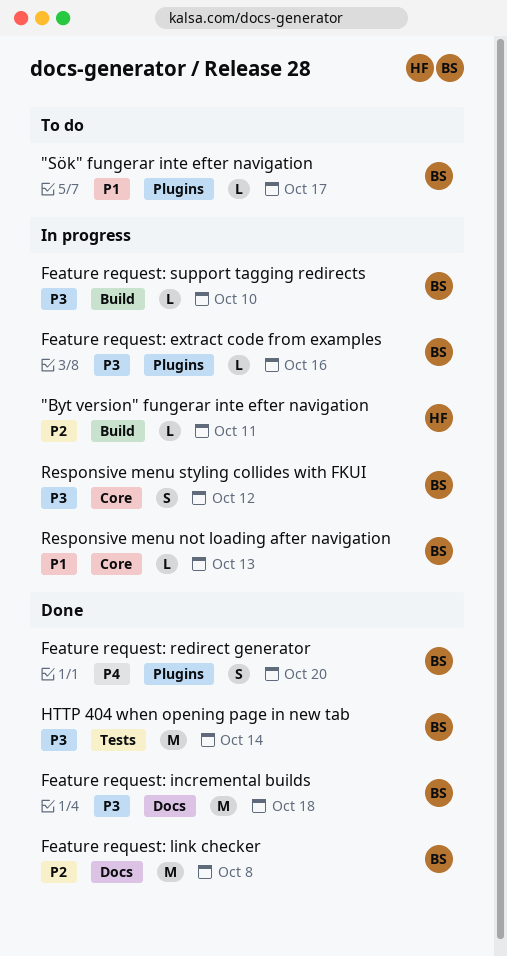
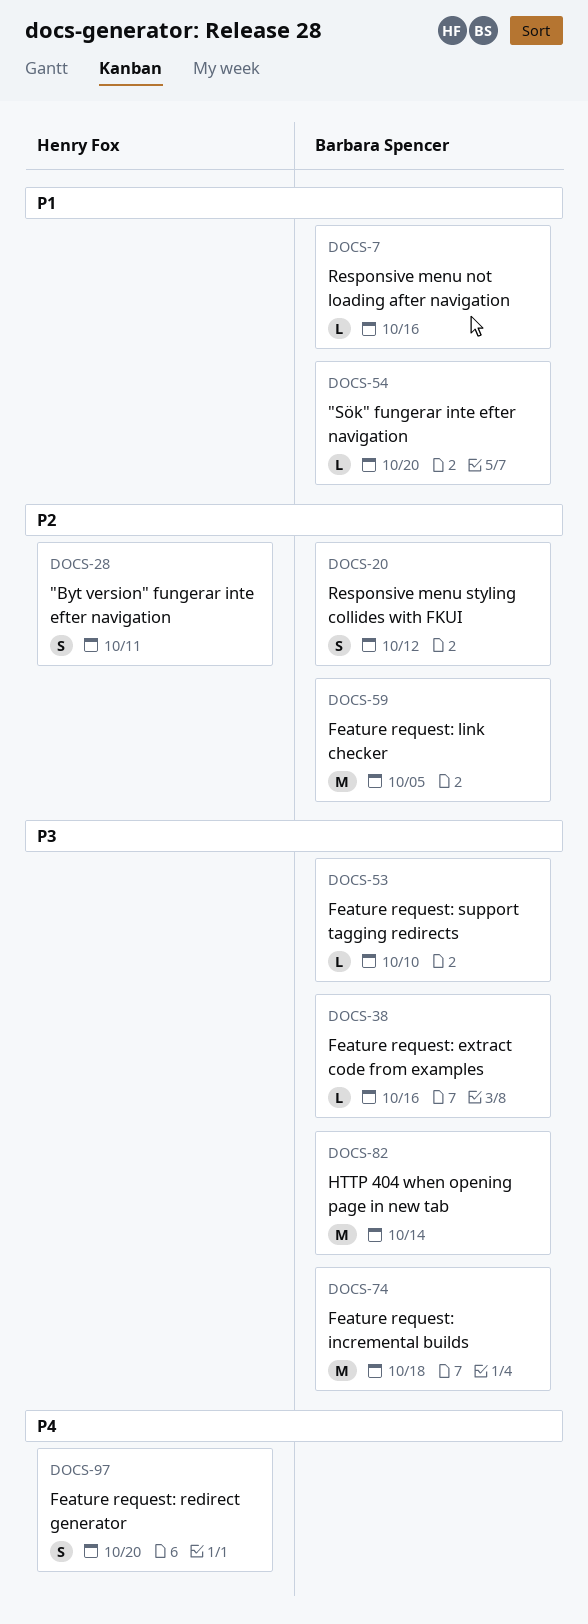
"Byt version" fungerar inte efter navigation, estimate: L -> S
"Sök" fungerar inte efter navigation, due: Oct 17 -> Oct 20
Feature request: link checker, due: Oct 8 -> Oct 5
Feature request: redirect generator, owner: Barbara Spencer -> Henry Fox
Responsive menu not loading after navigation, due: Oct 13 -> Oct 16
Responsive menu styling collides with FKUI, priority: P3 -> P2

